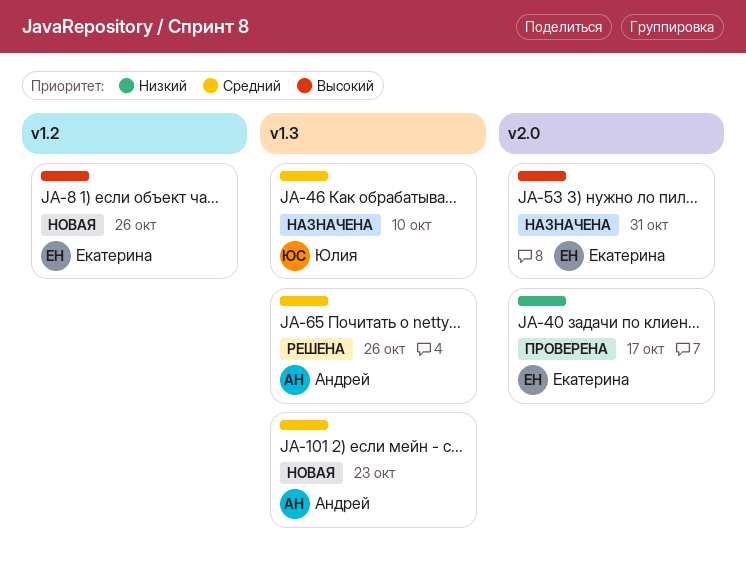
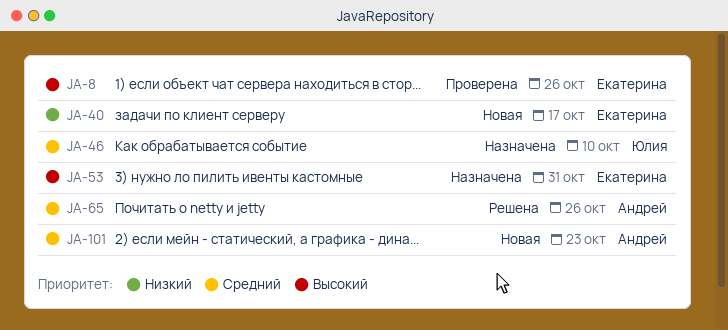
JA-8, status: Новая -> Проверена
JA-40, status: Проверена -> Новая

